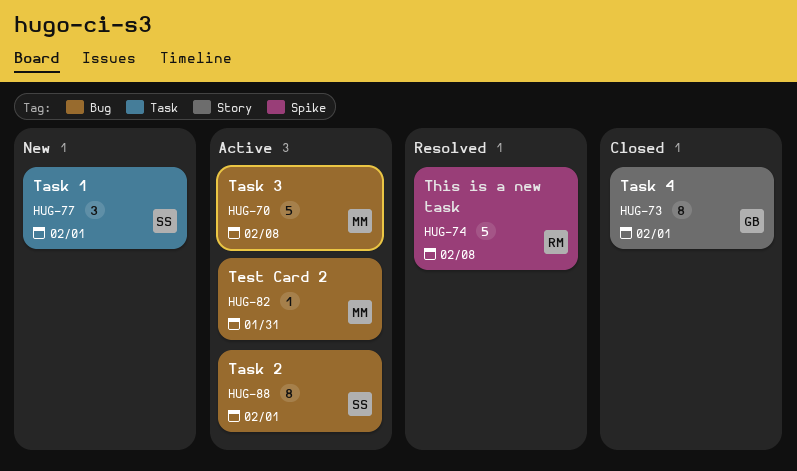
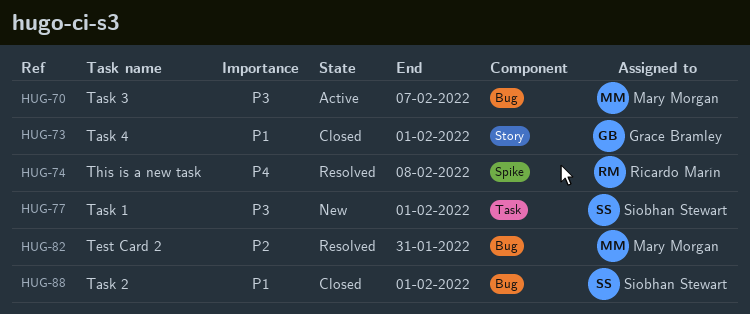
HUG-70, due: Feb 8 -> Feb 7
HUG-82, status: Active -> Resolved
HUG-88, status: Active -> Closed

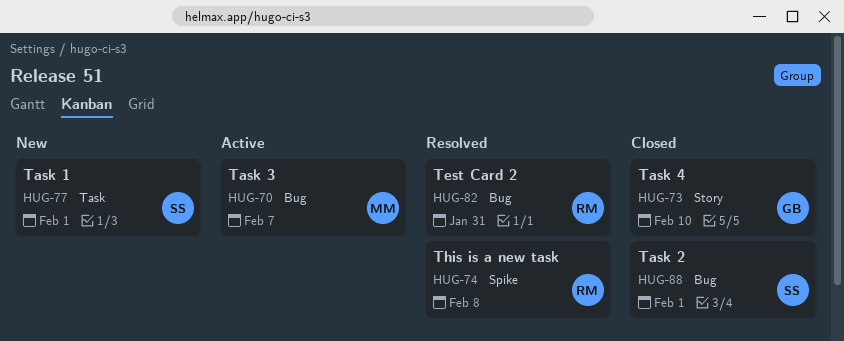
HUG-73, due: Feb 1 -> Feb 10
HUG-82, owner: Mary Morgan -> Ricardo Marín

